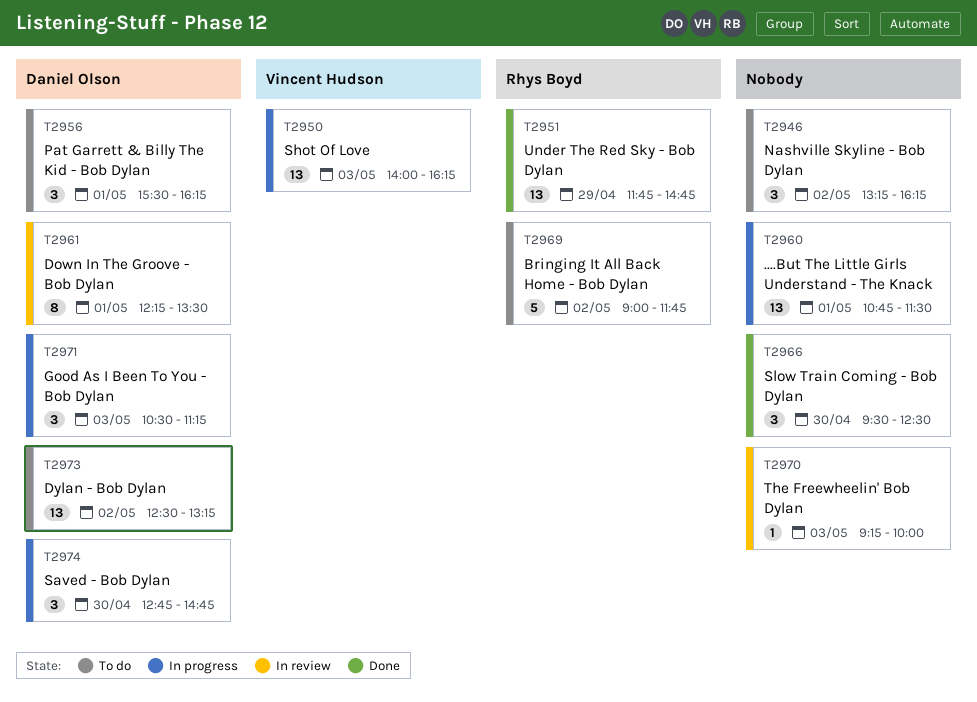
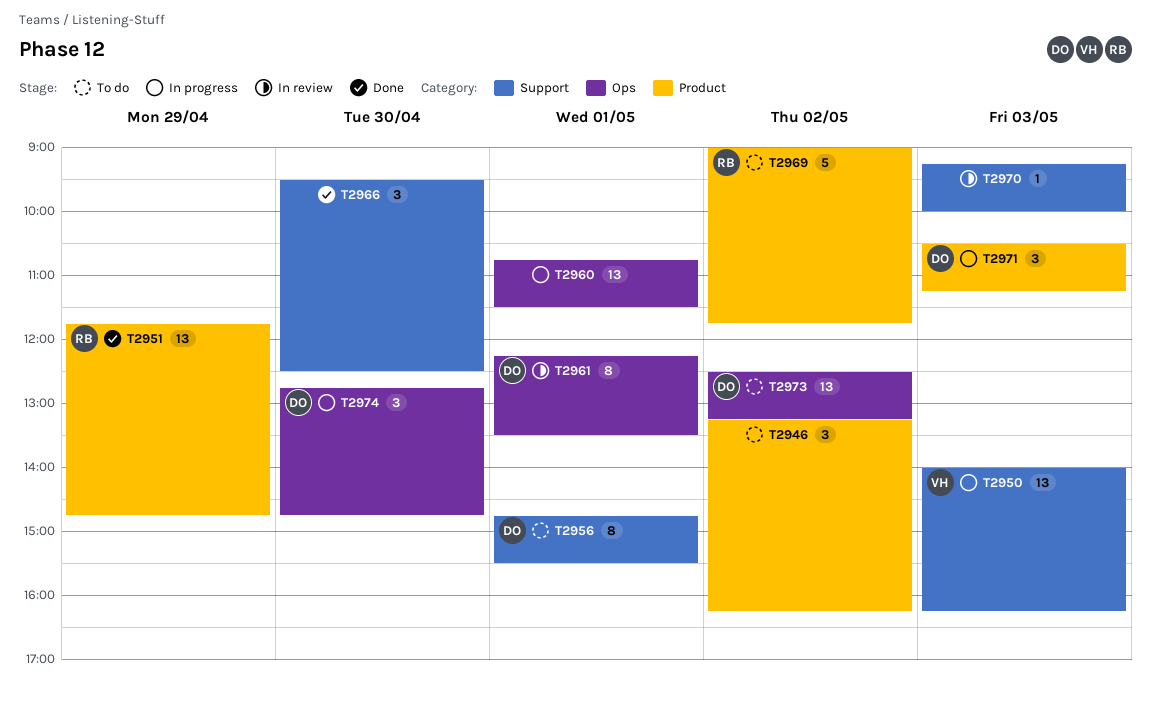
T2956, estimate: 3 -> 8
T2956, begins: 15:30 -> 14:45
T2956, ends: 16:15 -> 15:30

